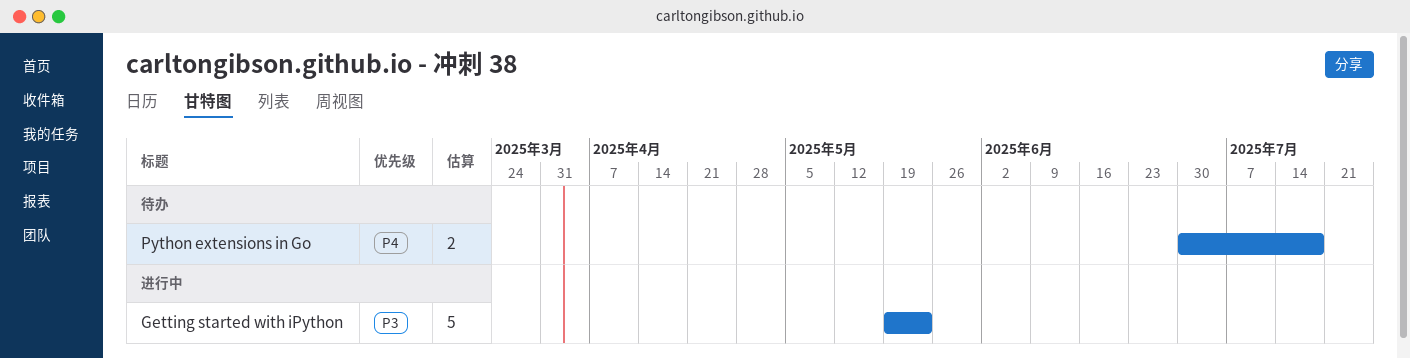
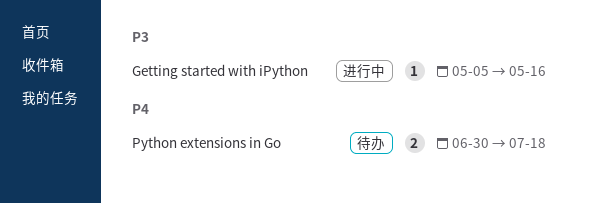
Getting started with iPython, estimate: 5 -> 1
Getting started with iPython, start: May 19 -> May 5
Getting started with iPython, due: May 23 -> May 16

